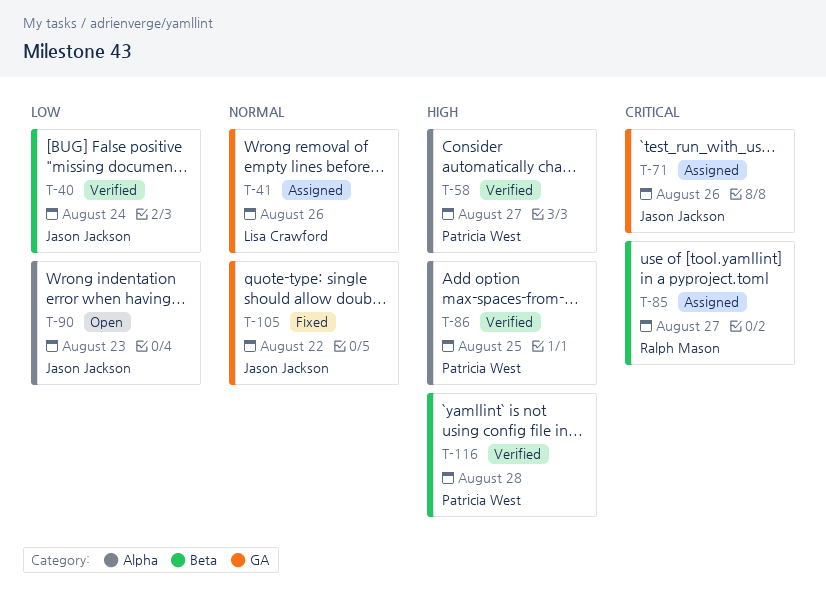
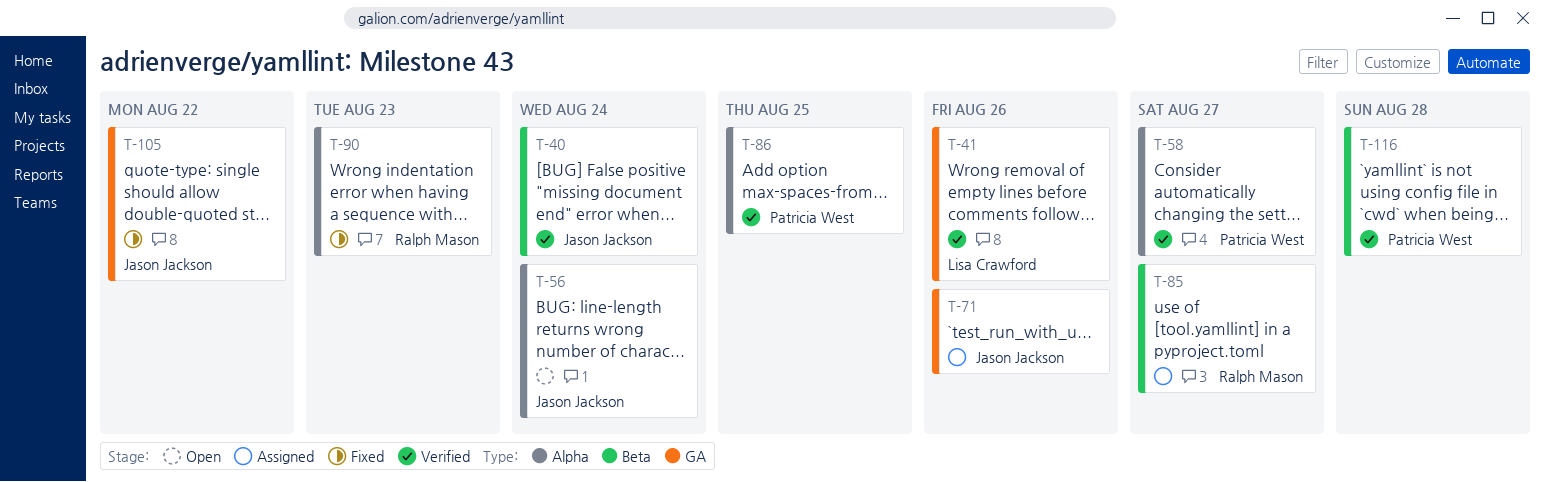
T-41, status: Assigned -> Verified
T-56: none -> present
T-90, status: Open -> Fixed
T-90, owner: Jason Jackson -> Ralph Mason

